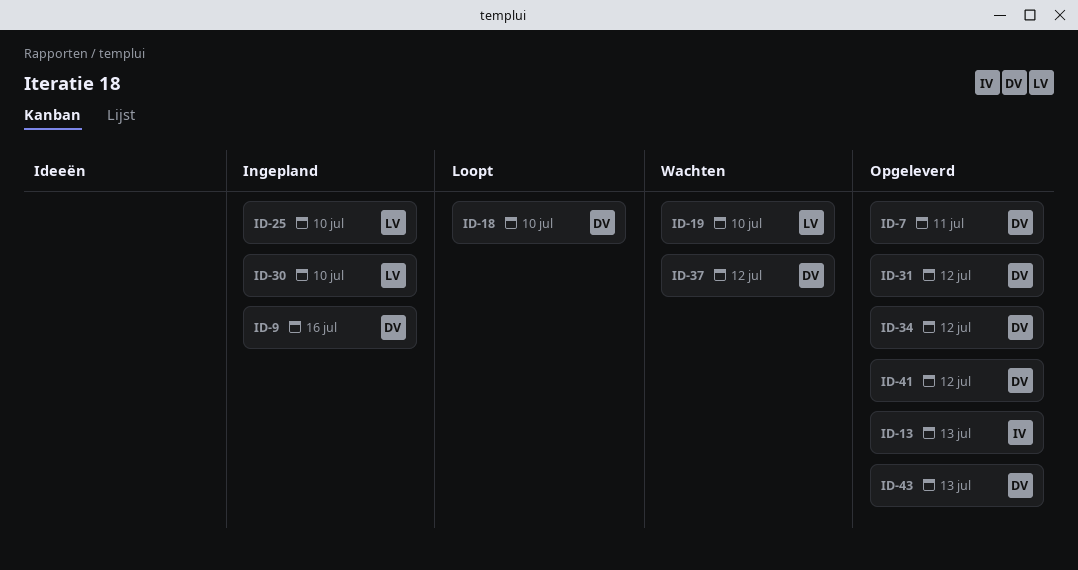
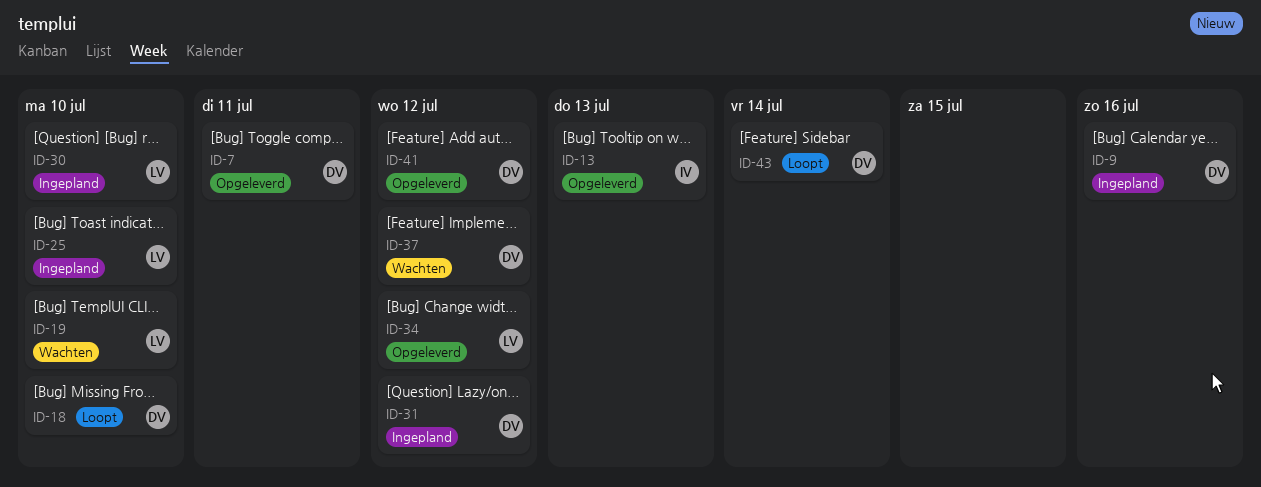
ID-31, status: Opgeleverd -> Ingepland
ID-34, owner: DV -> LV
ID-43, status: Opgeleverd -> Loopt
ID-43, due: Jul 13 -> Jul 14

